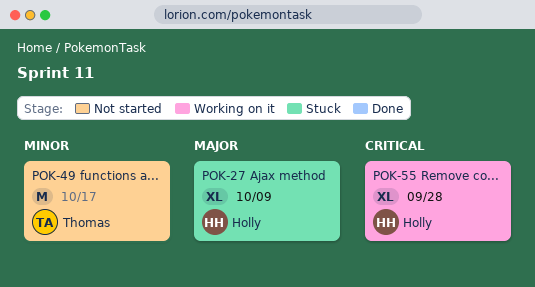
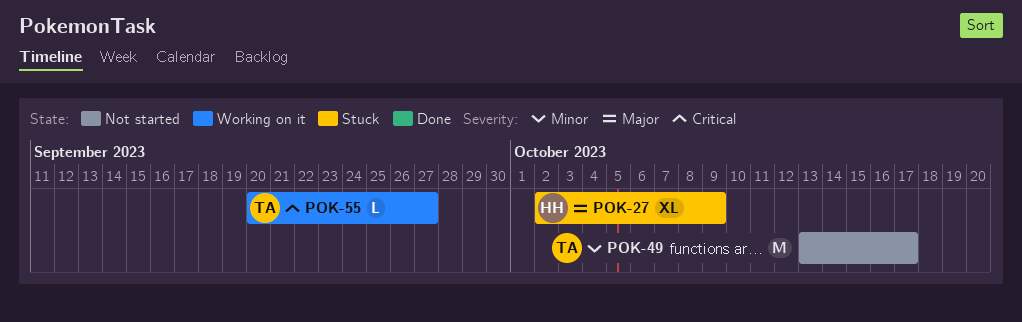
POK-55, owner: Holly -> Thomas
POK-55, estimate: XL -> L
POK-55, due: Sep 28 -> Sep 27

